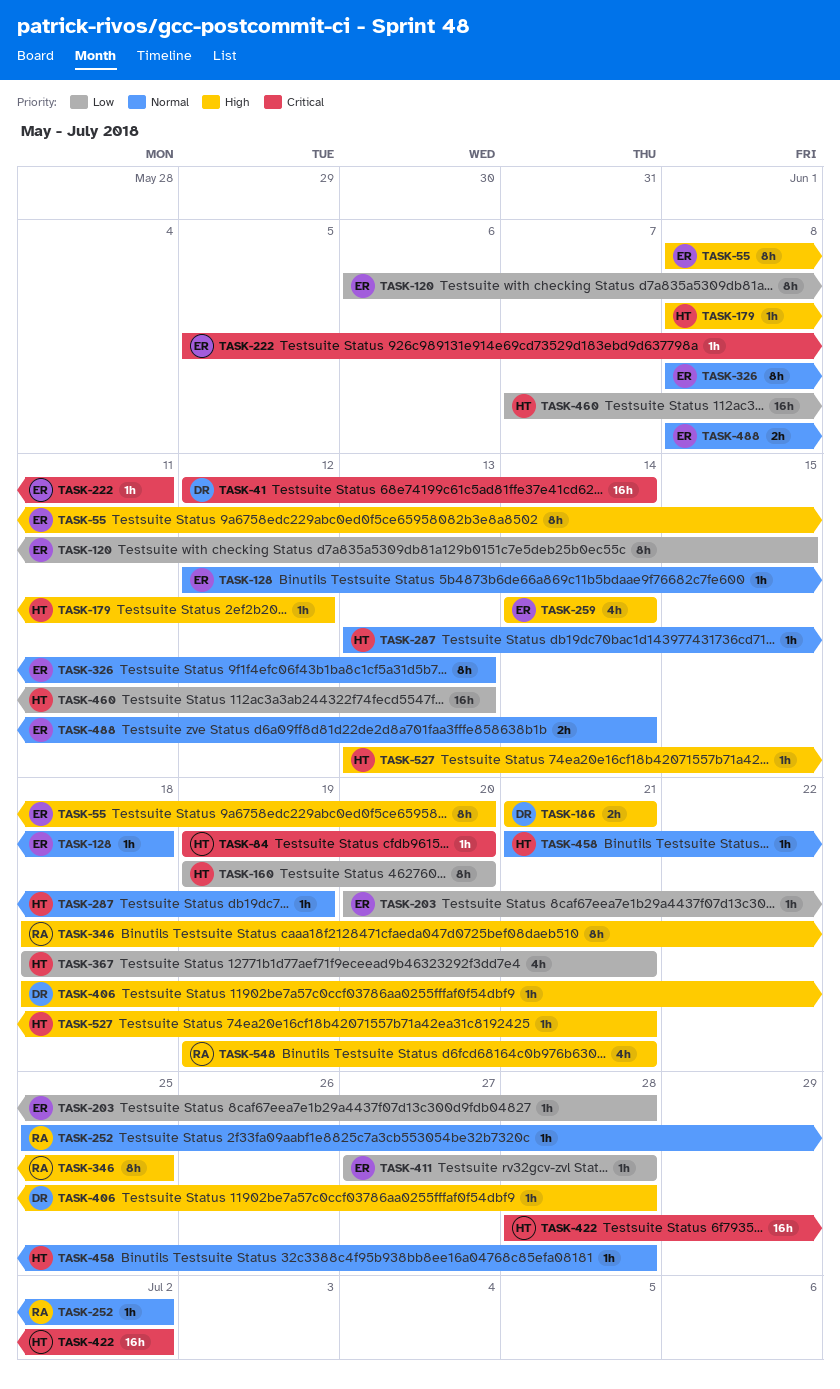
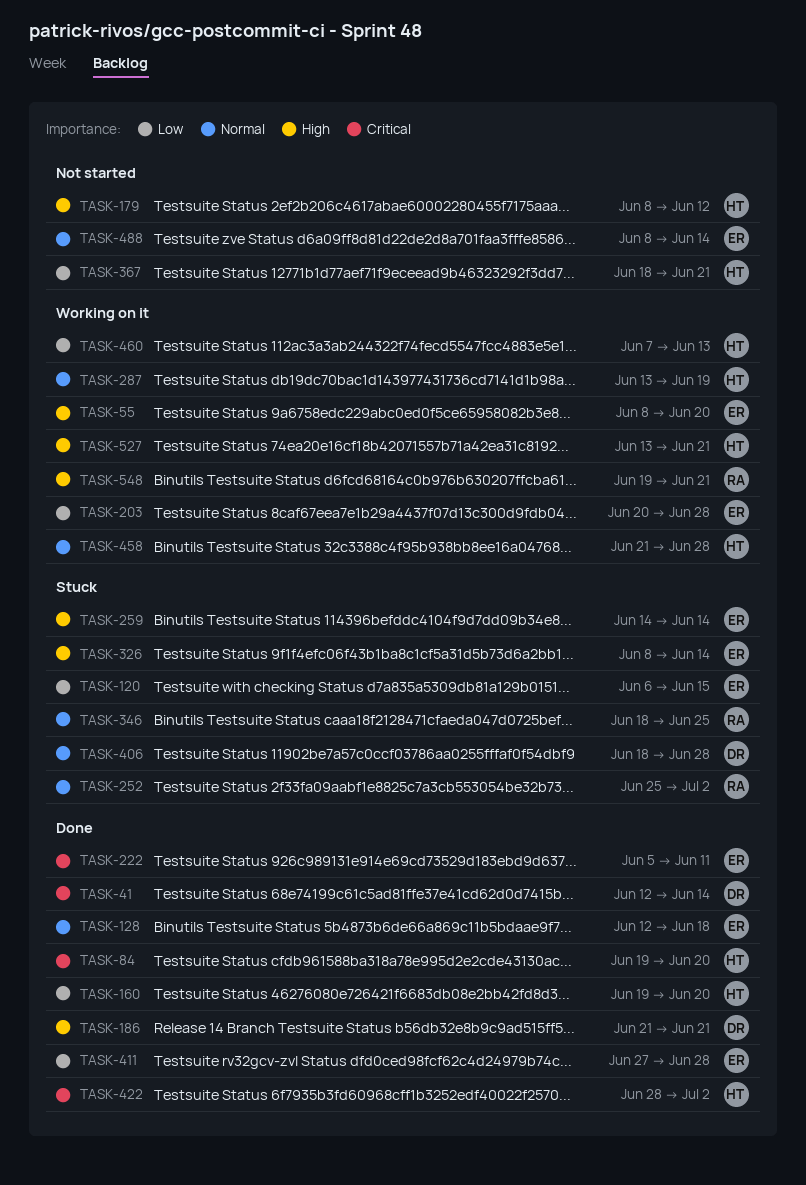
TASK-326, priority: Normal -> High
TASK-326, due: Jun 13 -> Jun 14
TASK-346, priority: High -> Normal
TASK-406, priority: High -> Normal

